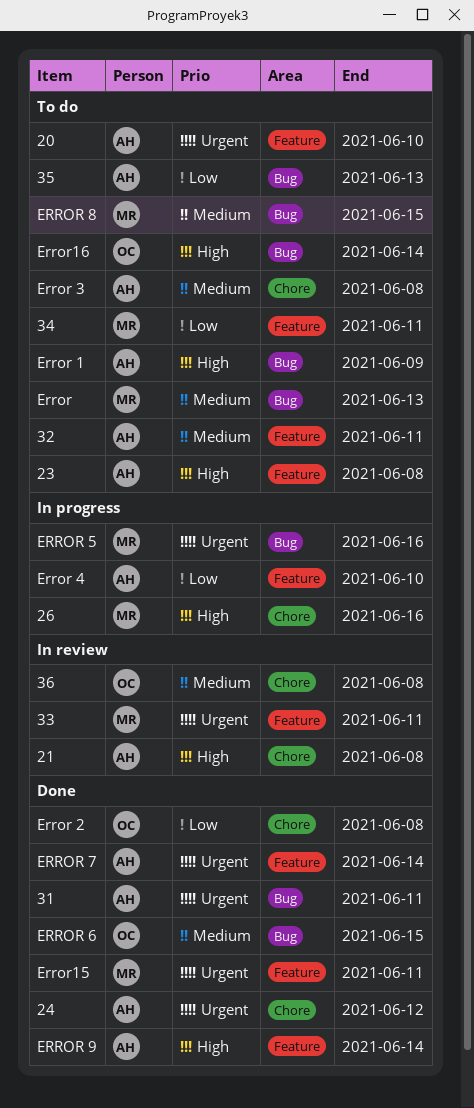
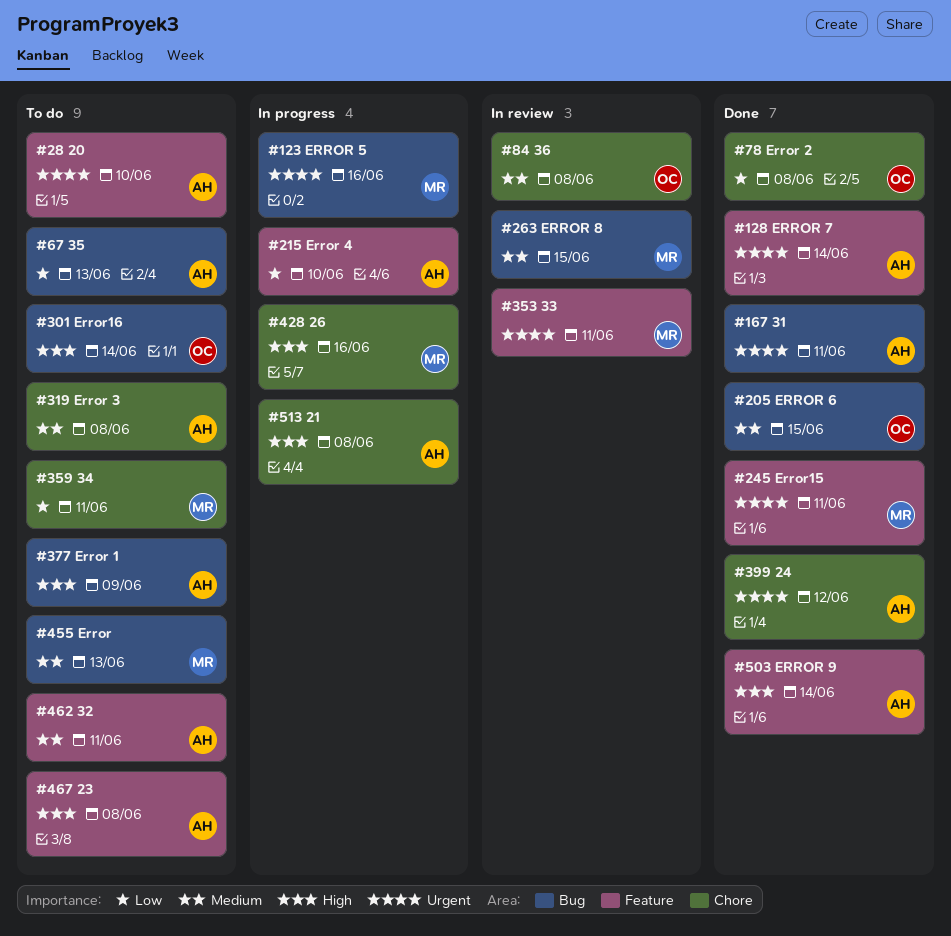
21, status: In review -> In progress
34, label: Feature -> Chore
ERROR 8, status: To do -> In review

